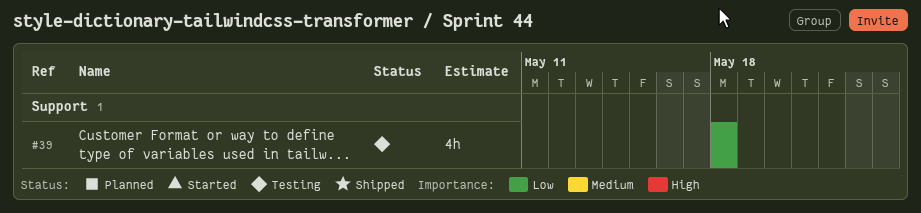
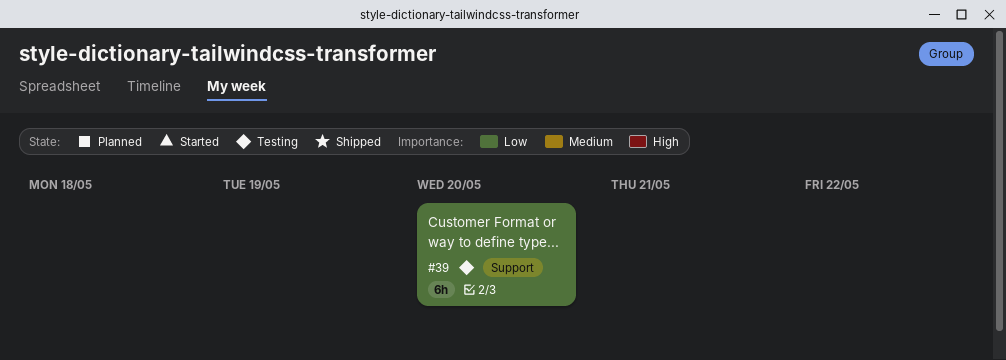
#39, estimate: 4h -> 6h
#39, due: May 18 -> May 20

